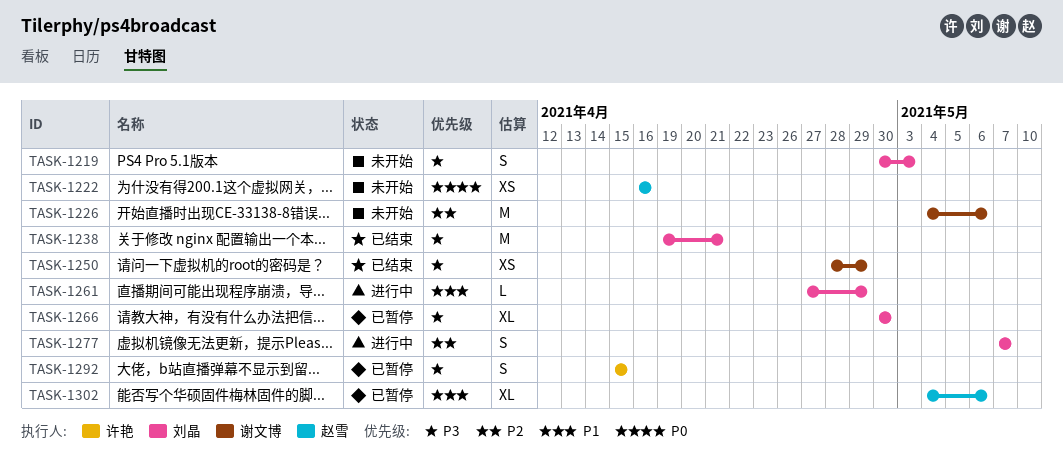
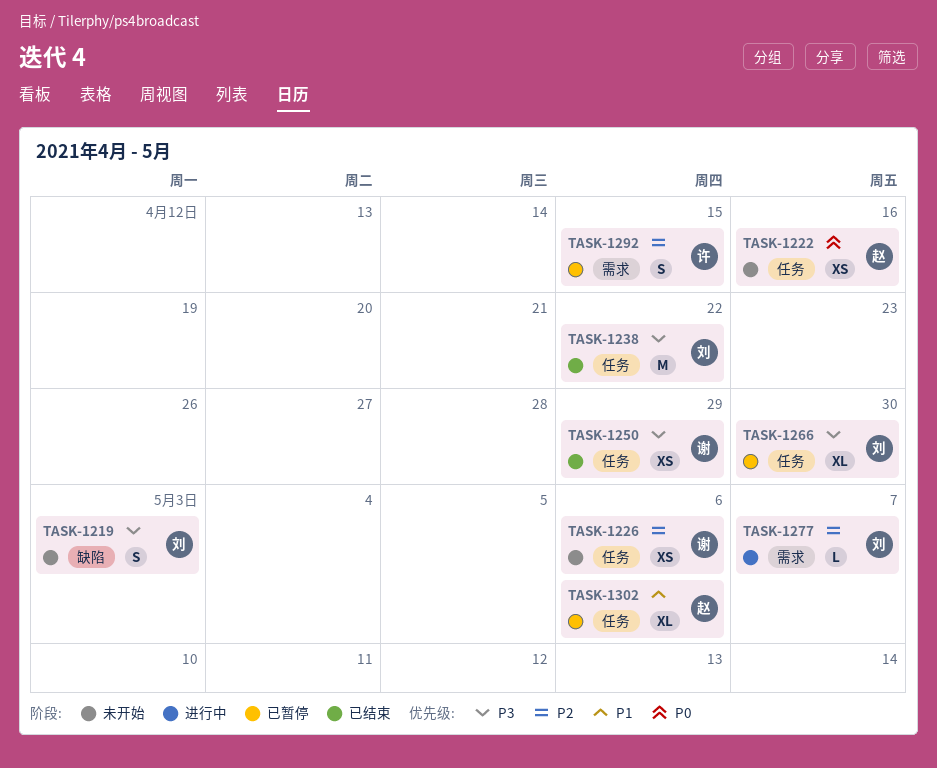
TASK-1226, estimate: M -> XS
TASK-1238, due: Apr 21 -> Apr 22
TASK-1261: present -> none
TASK-1277, estimate: S -> L
TASK-1292, priority: P3 -> P2

